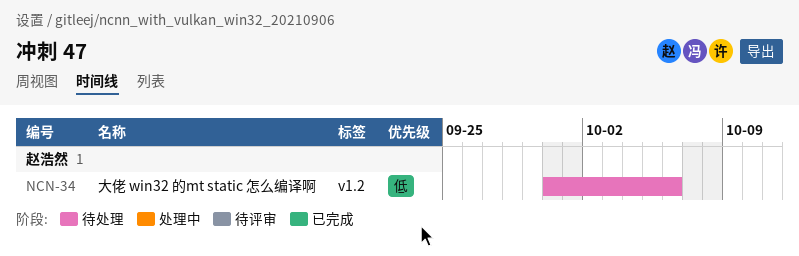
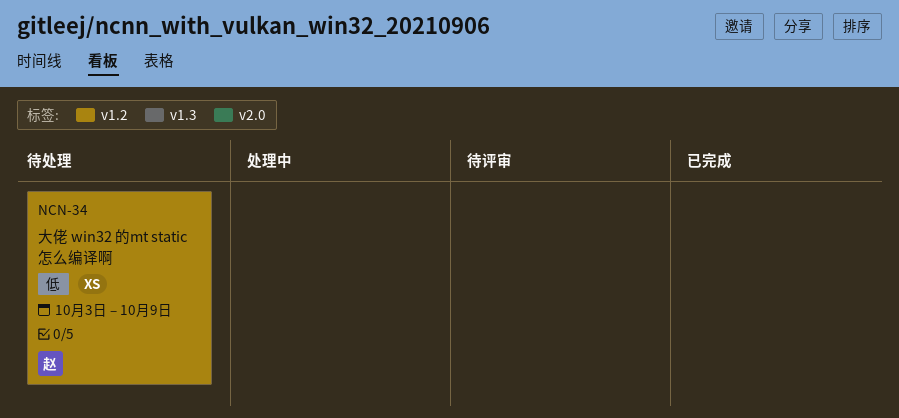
NCN-34, start: Sep 30 -> Oct 3
NCN-34, due: Oct 6 -> Oct 9

